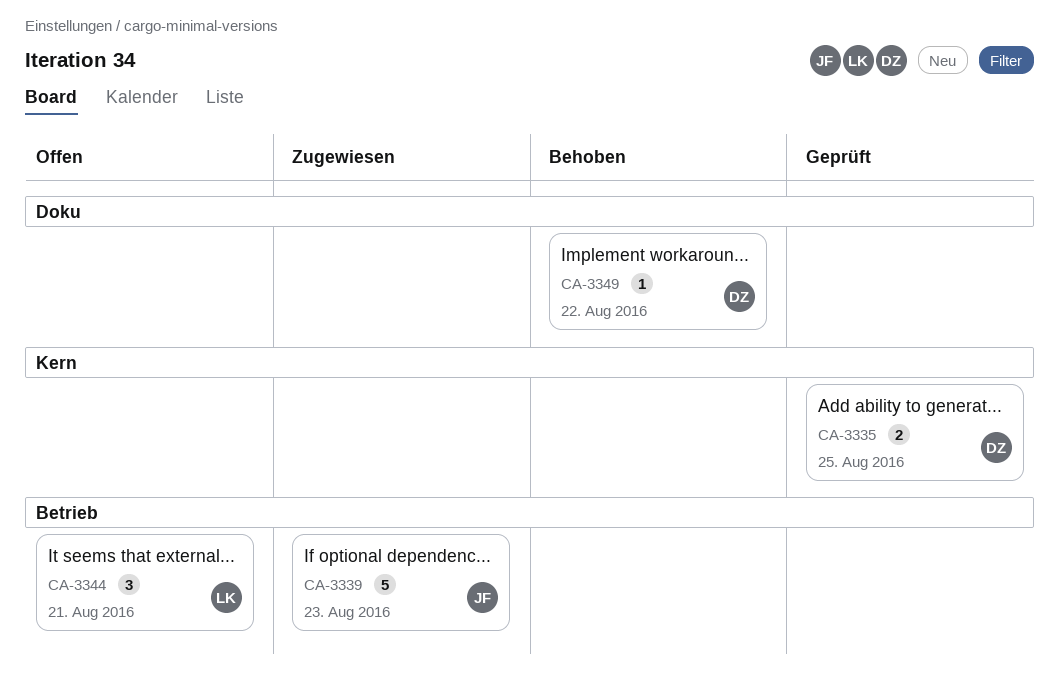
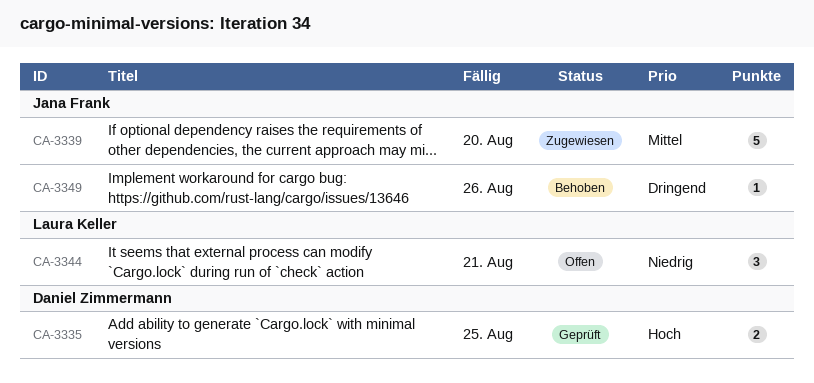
CA-3339, due: Aug 23 -> Aug 20
CA-3349, owner: Daniel Zimmermann -> Jana Frank
CA-3349, due: Aug 22 -> Aug 26

